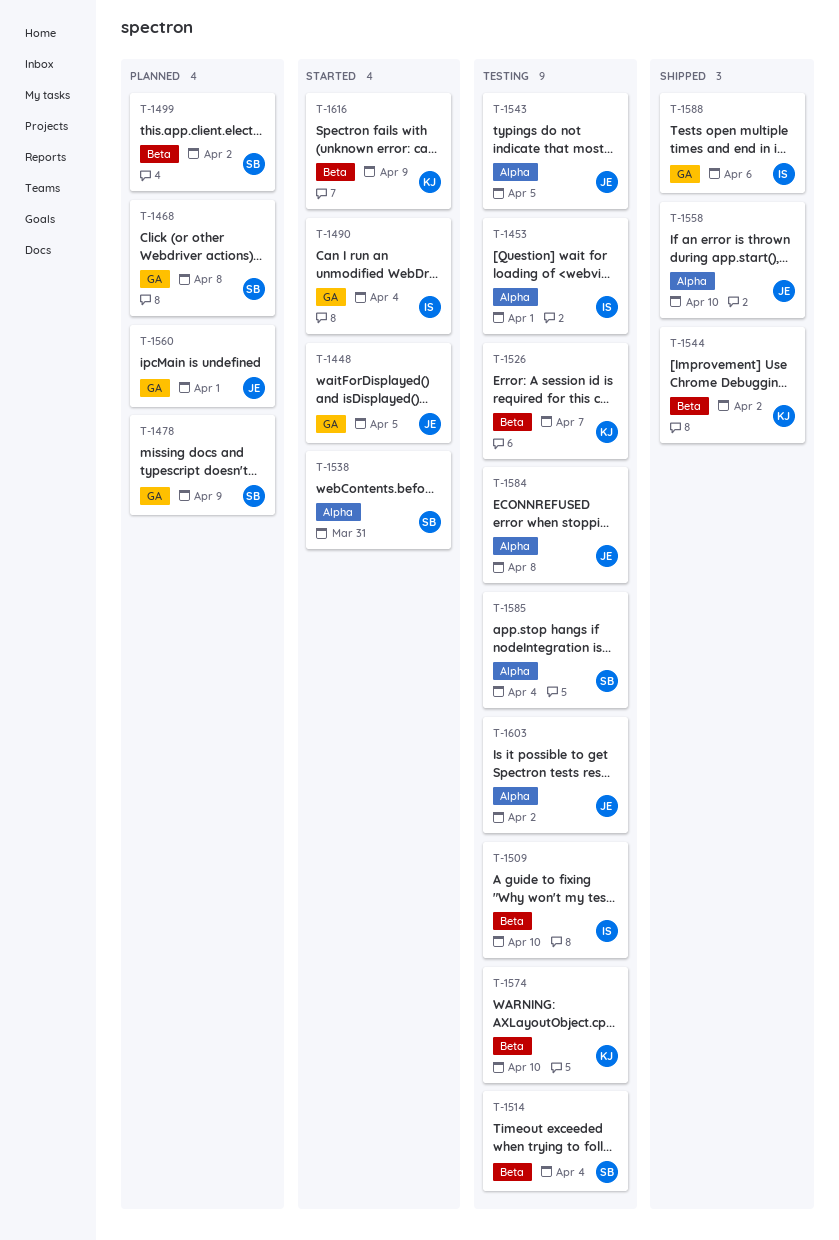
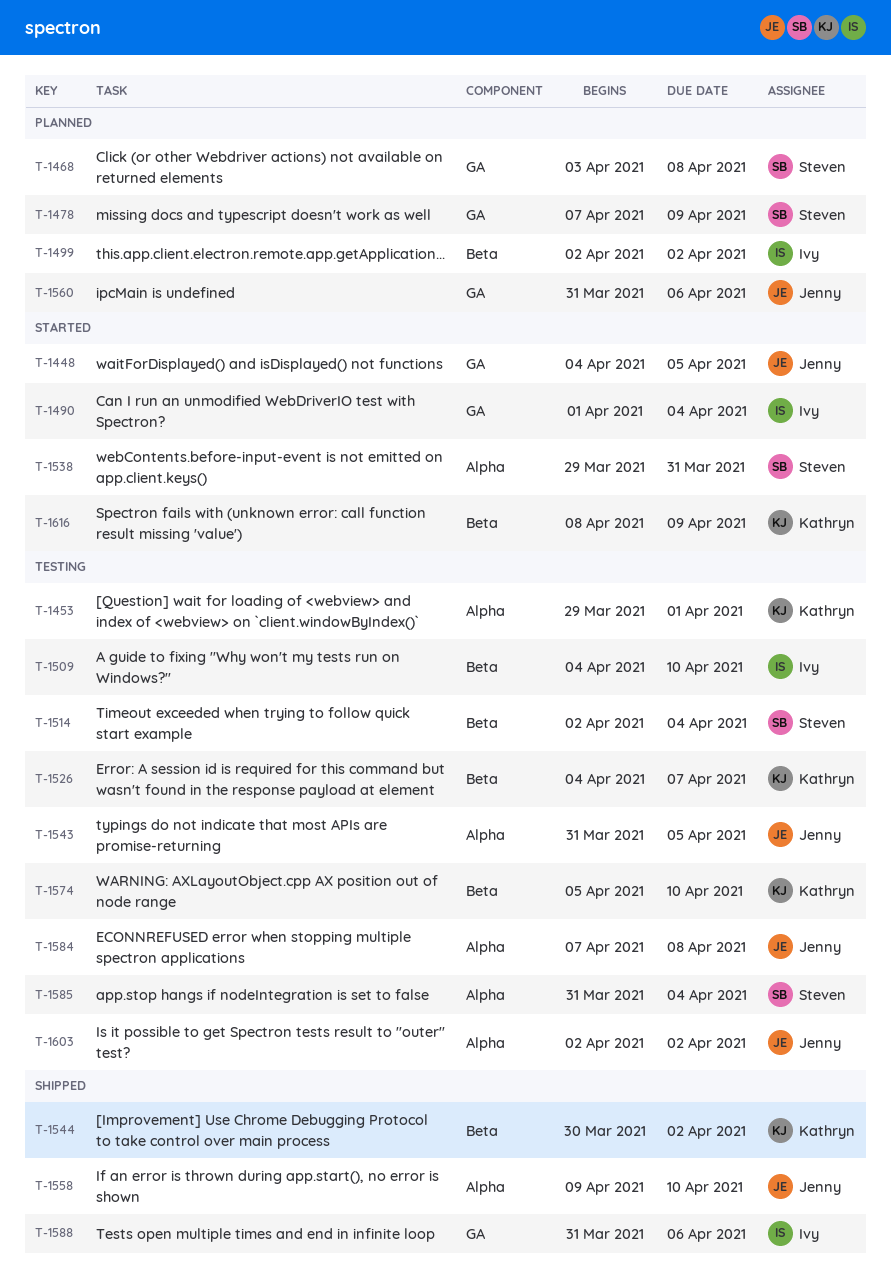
T-1453, owner: Ivy -> Kathryn
T-1499, owner: Steven -> Ivy
T-1560, due: Apr 1 -> Apr 6

